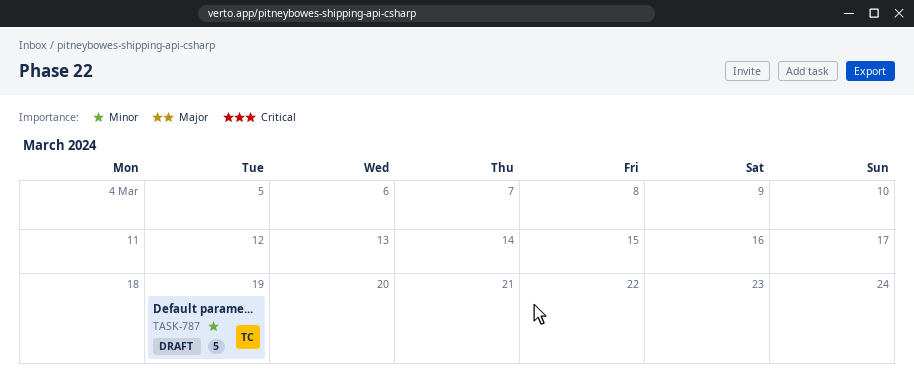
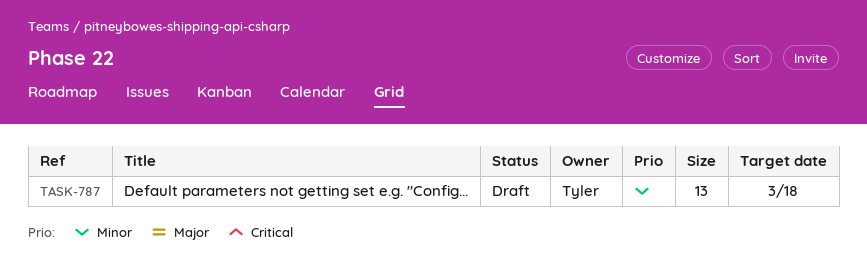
TASK-787, estimate: 5 -> 13
TASK-787, due: Mar 19 -> Mar 18

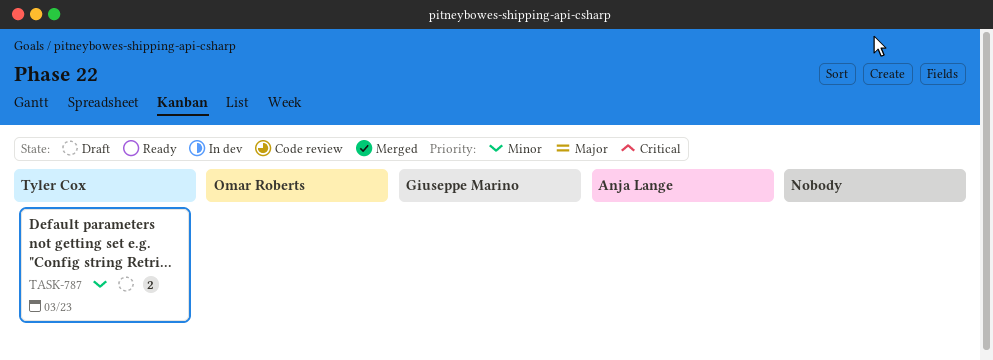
TASK-787, estimate: 13 -> 2
TASK-787, due: Mar 18 -> Mar 23

